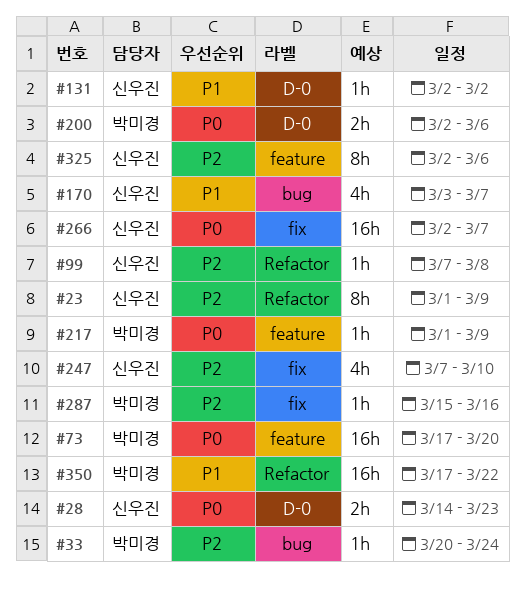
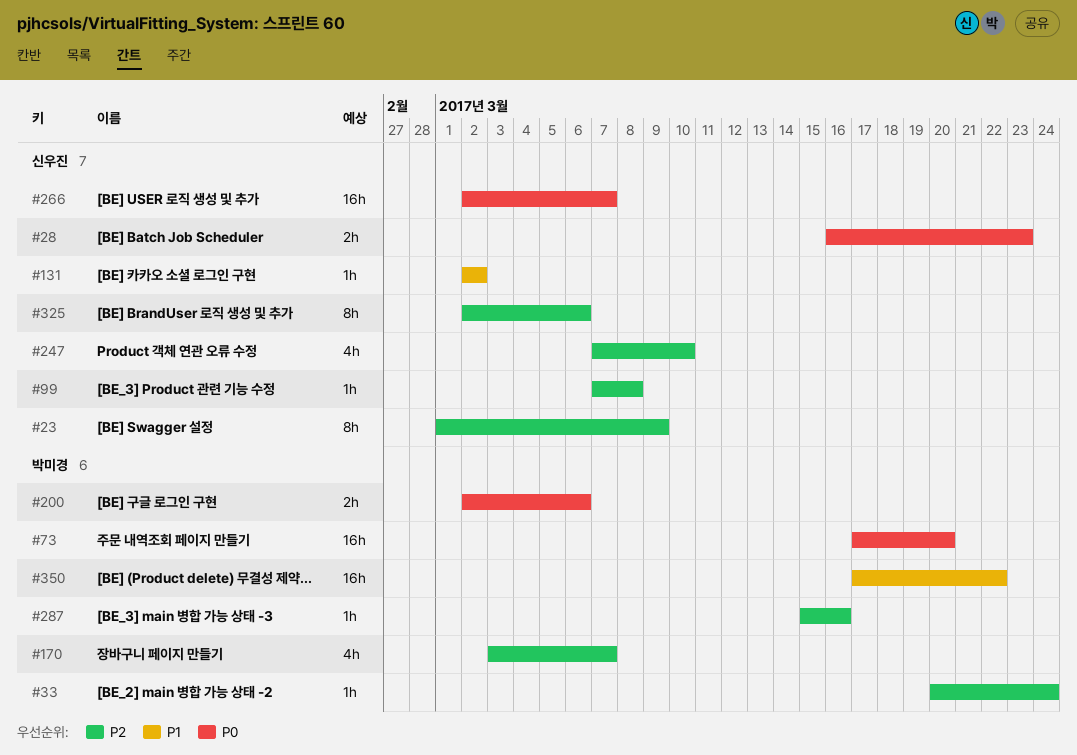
#28, start: Mar 14 -> Mar 16
#170, owner: 신우진 -> 박미경
#170, priority: P1 -> P2
#217: present -> none

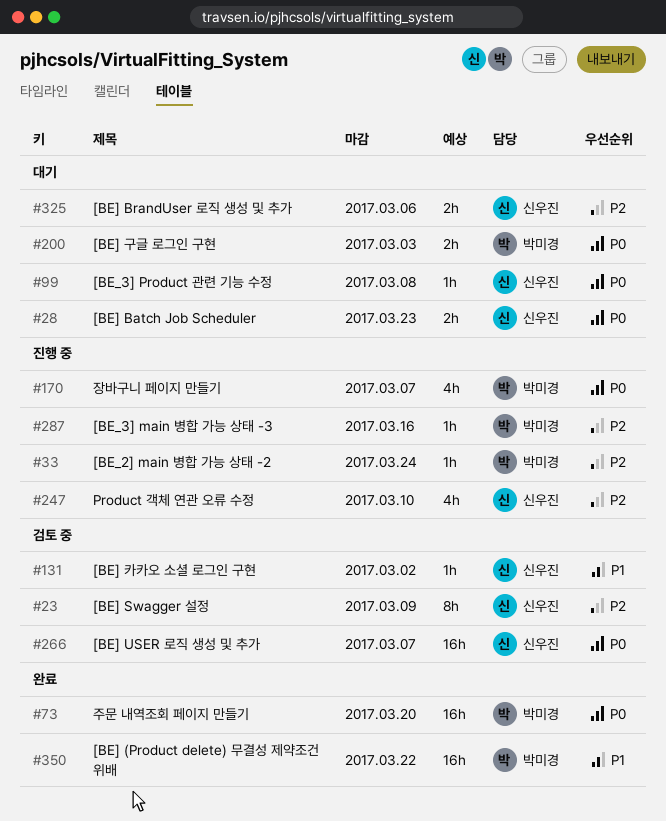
#99, priority: P2 -> P0
#170, priority: P2 -> P0
#200, due: Mar 6 -> Mar 3
#325, estimate: 8h -> 2h

